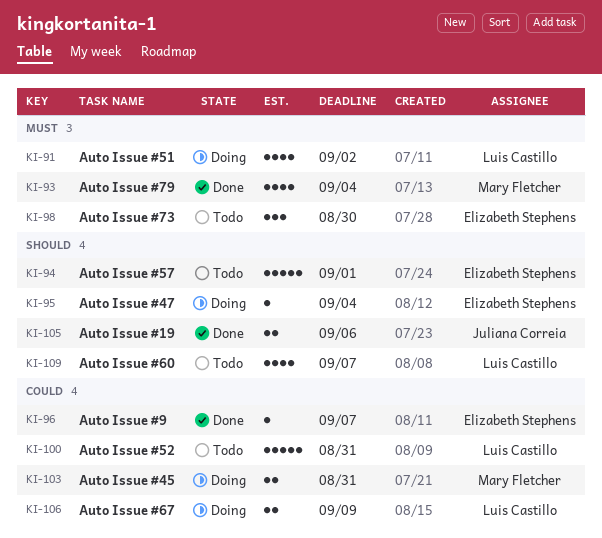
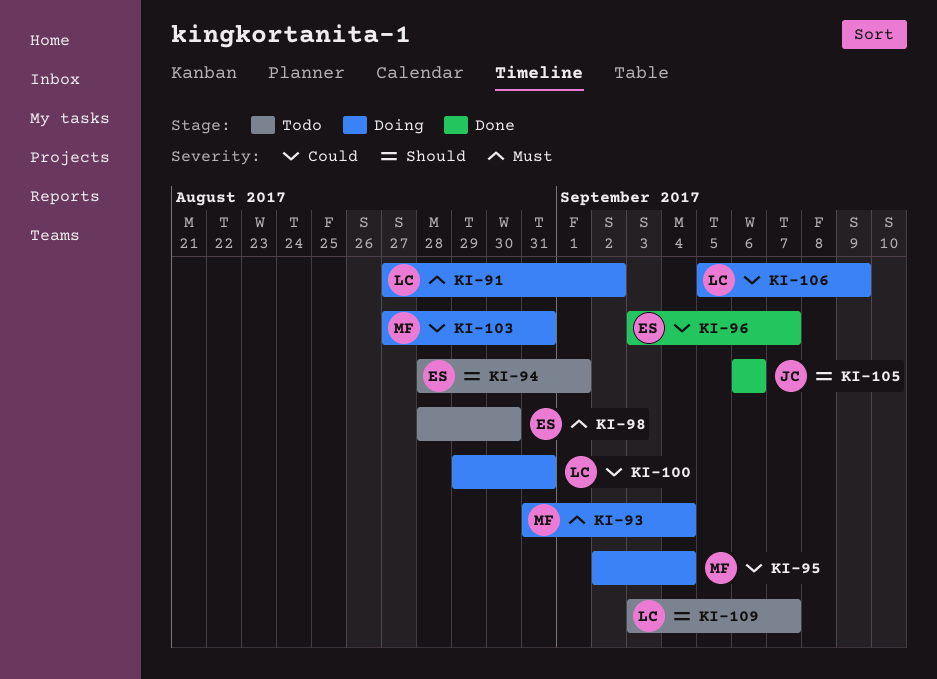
KI-93, status: Done -> Doing
KI-95, owner: Elizabeth Stephens -> Mary Fletcher
KI-95, priority: Should -> Could
KI-100, status: Todo -> Doing

